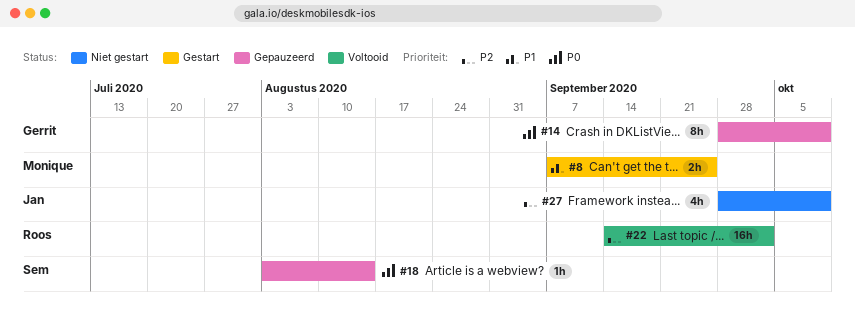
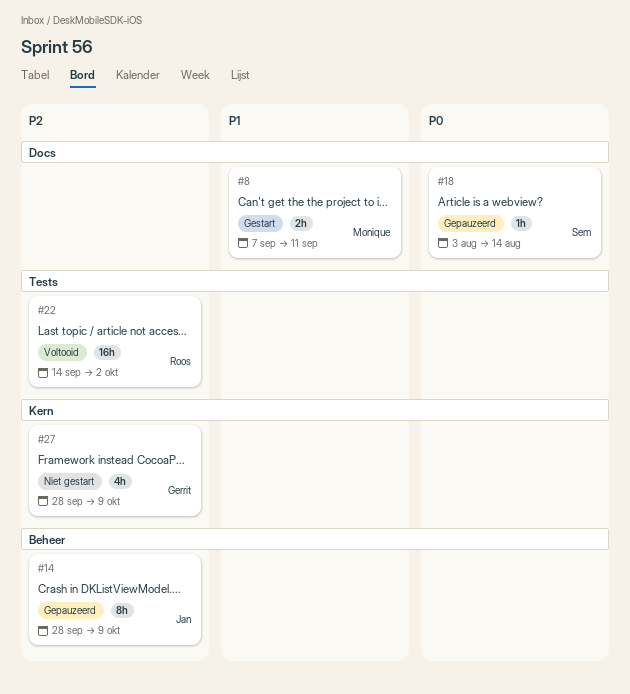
#8, due: Sep 25 -> Sep 11
#14, owner: Gerrit -> Jan
#14, priority: P0 -> P2
#27, owner: Jan -> Gerrit

